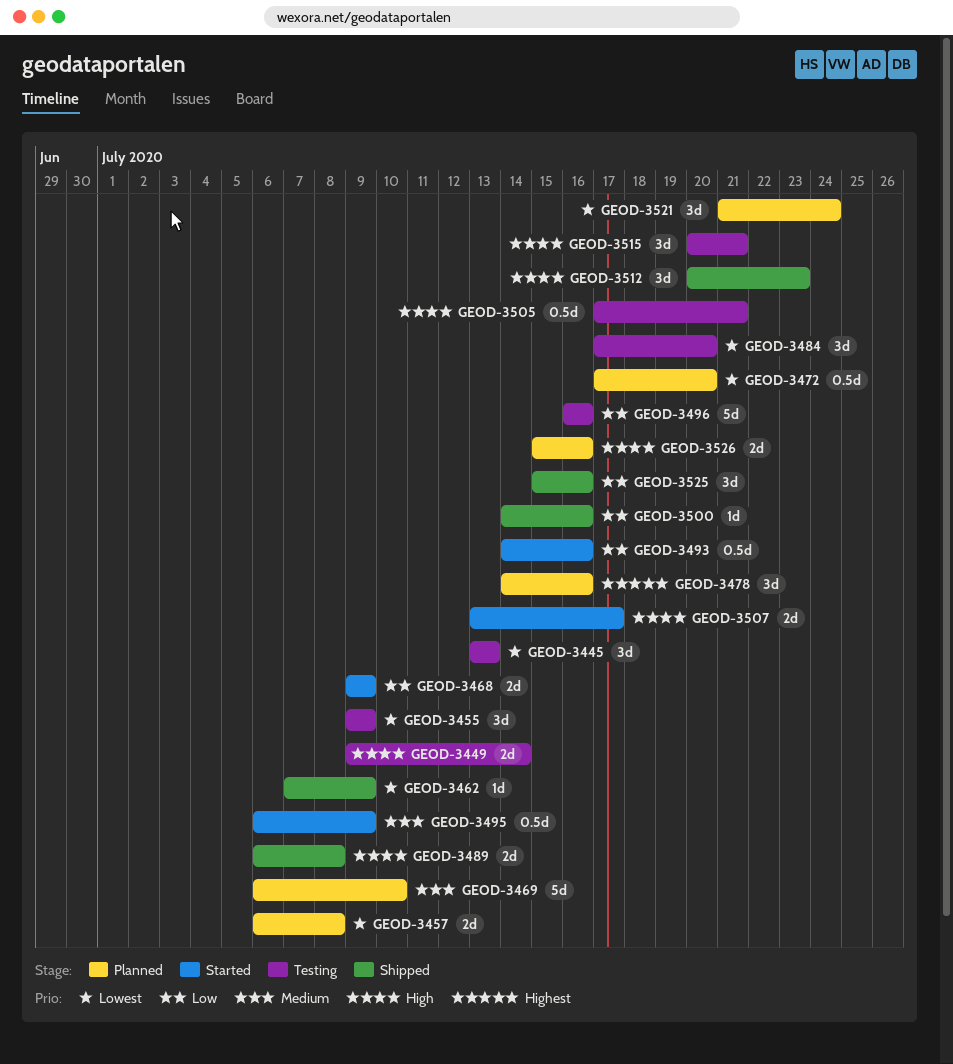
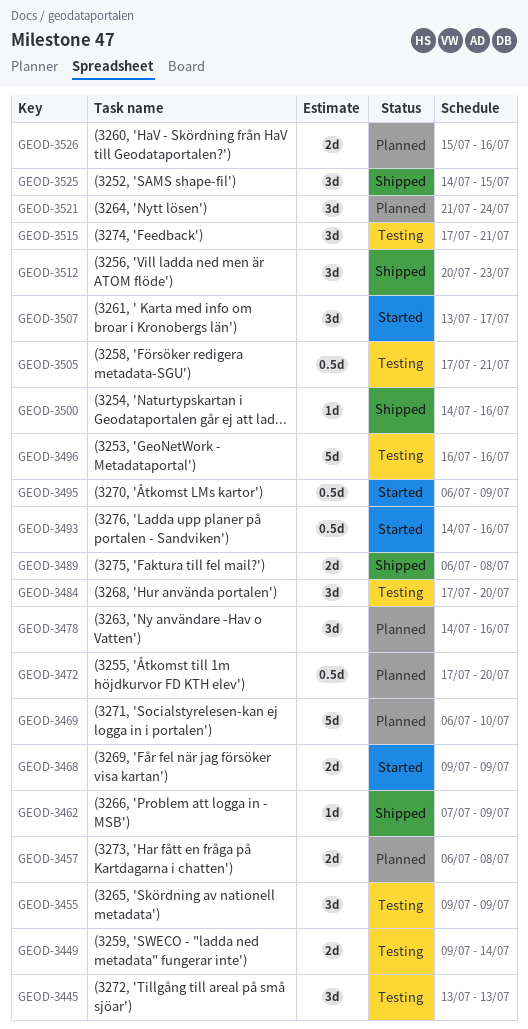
GEOD-3507, estimate: 2d -> 3d
GEOD-3515, start: Jul 20 -> Jul 17
GEOD-3525, start: Jul 15 -> Jul 14
GEOD-3525, due: Jul 16 -> Jul 15

